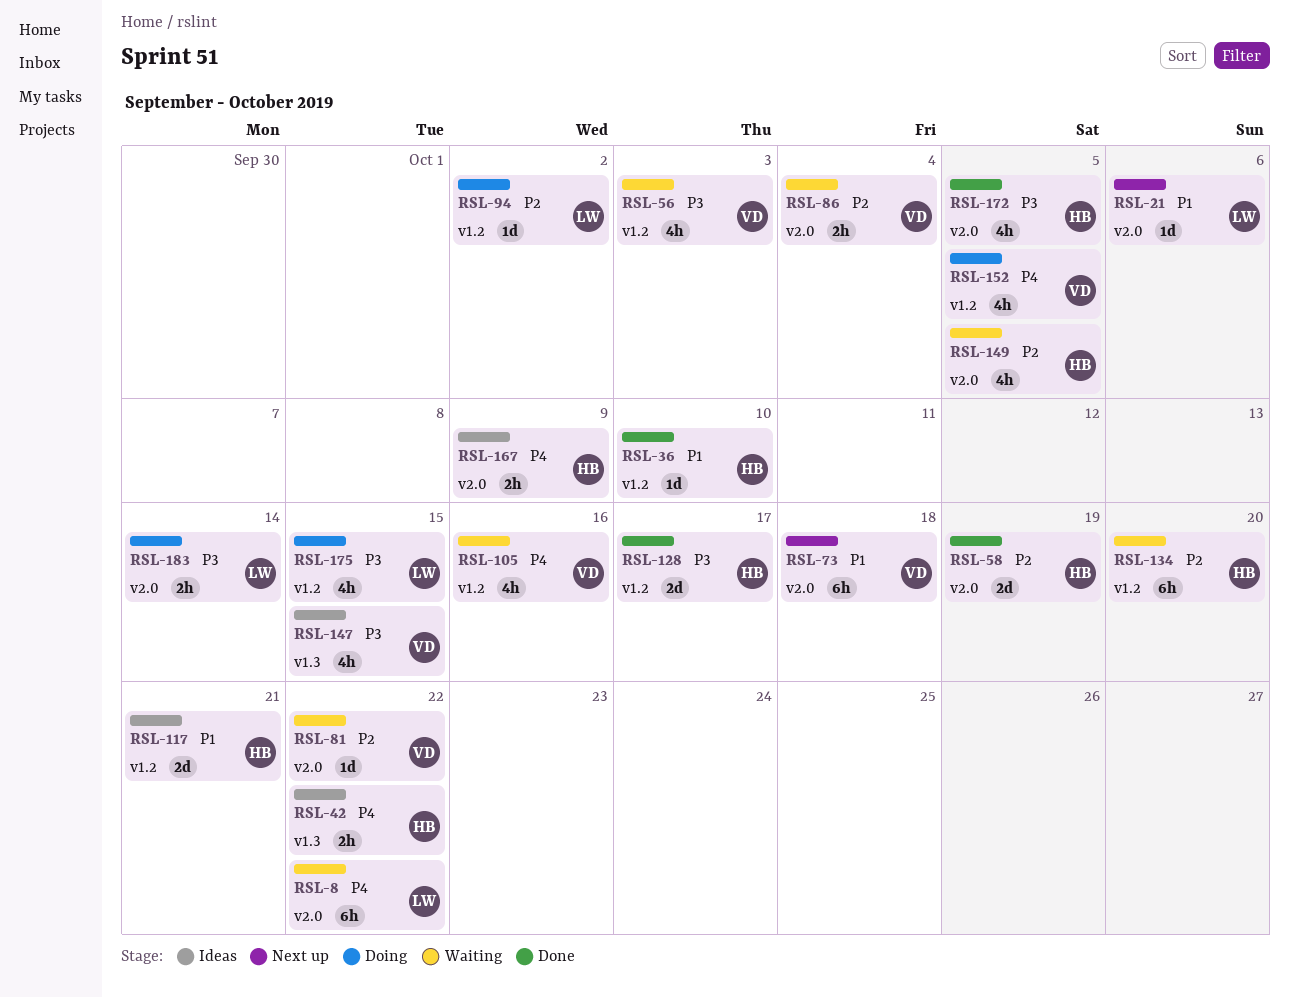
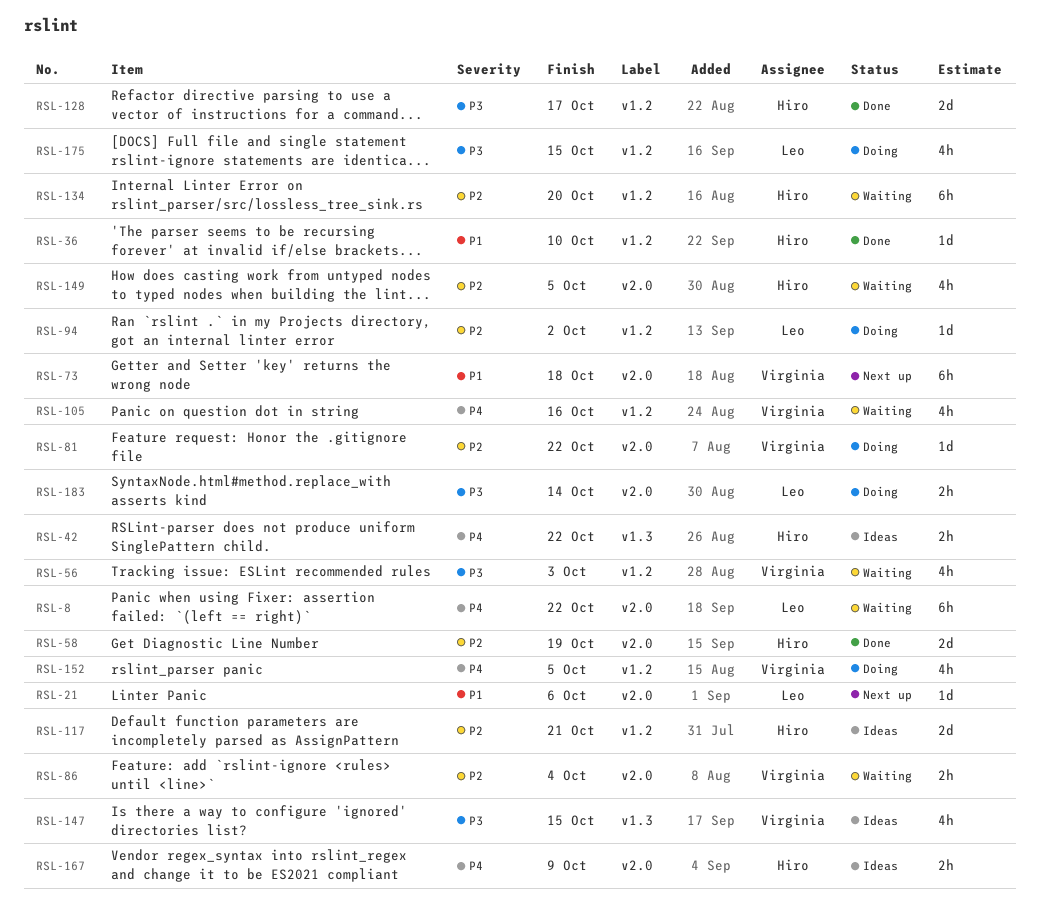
RSL-81, status: Waiting -> Doing
RSL-117, priority: P1 -> P2
RSL-172: present -> none

